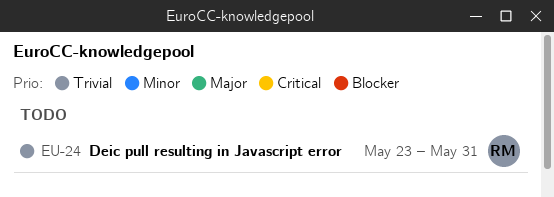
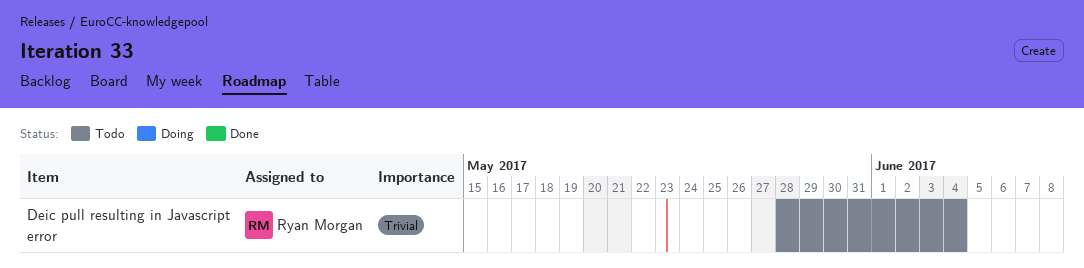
Deic pull resulting in Javascript error, start: May 23 -> May 28
Deic pull resulting in Javascript error, due: May 31 -> Jun 4

